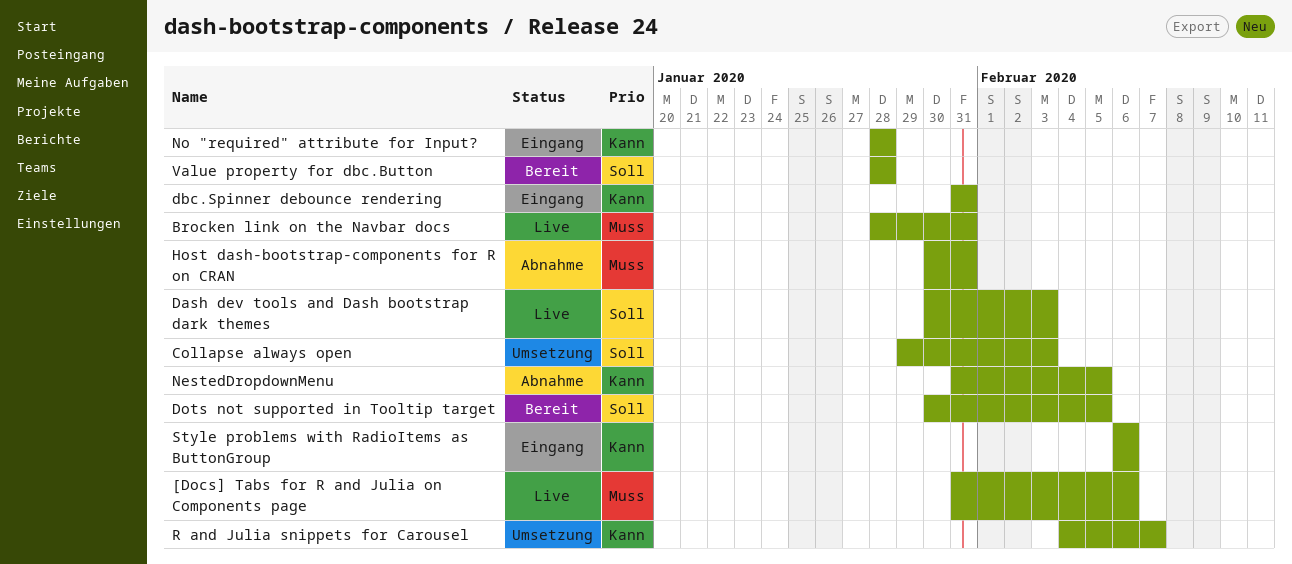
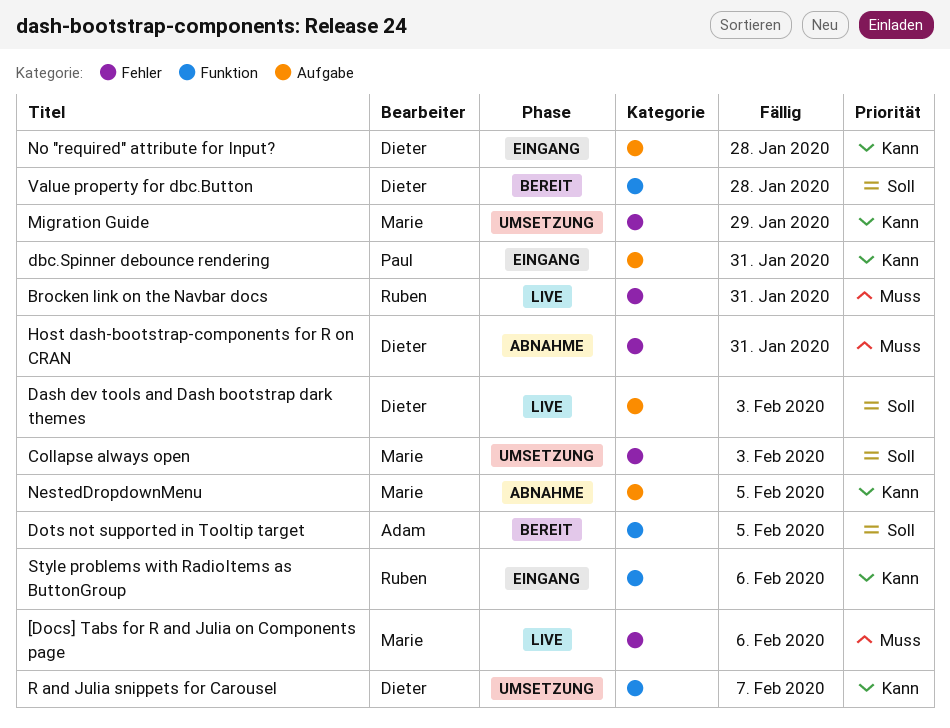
Migration Guide: none -> present

